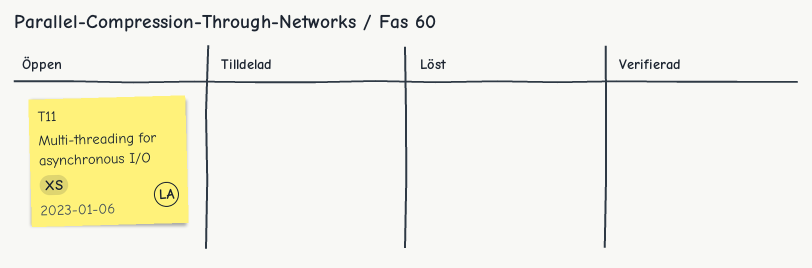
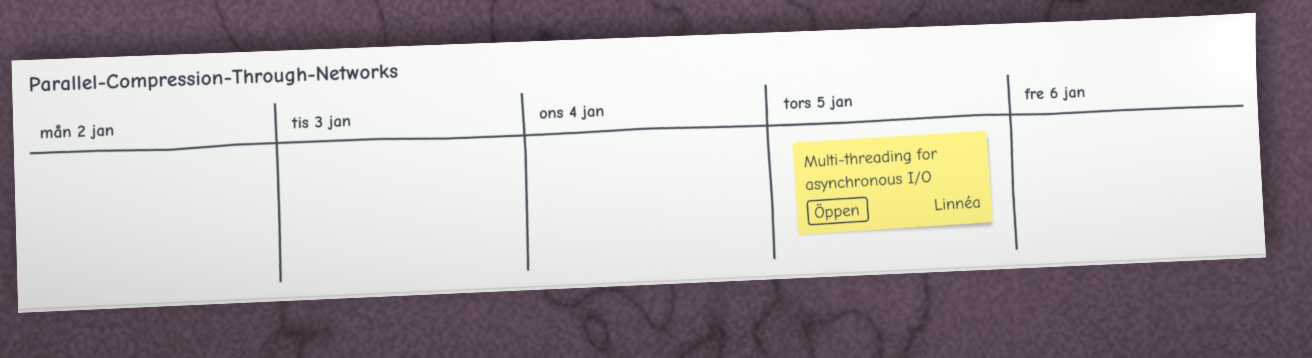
Multi-threading for asynchronous I/O, due: Jan 6 -> Jan 5

